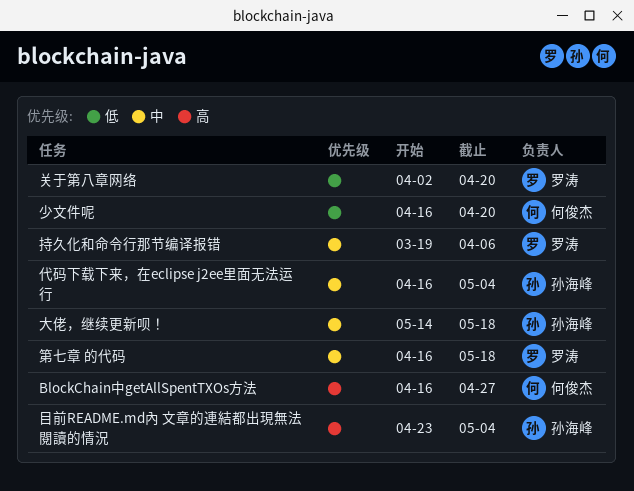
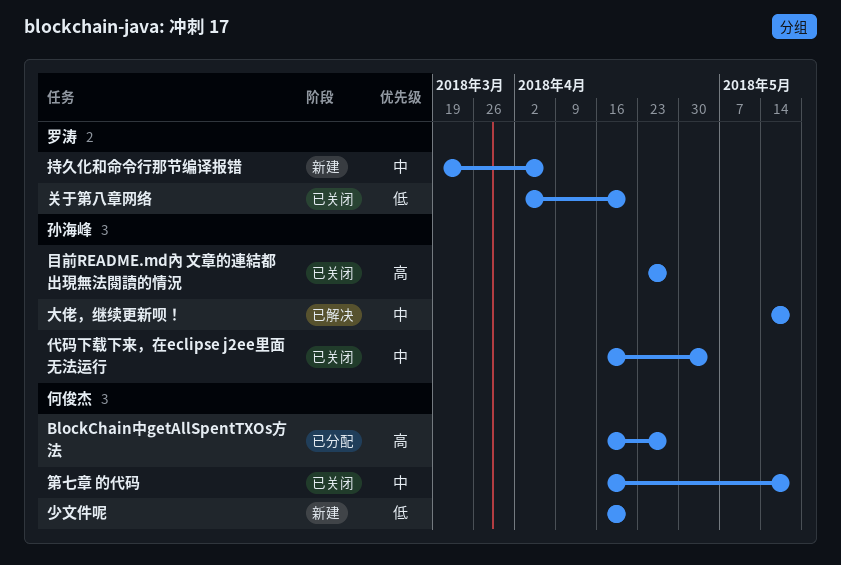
目前README.md內 文章的連結都出現無法閱讀的情況, due: May 4 -> Apr 27
第七章 的代码, owner: 罗涛 -> 何俊杰

